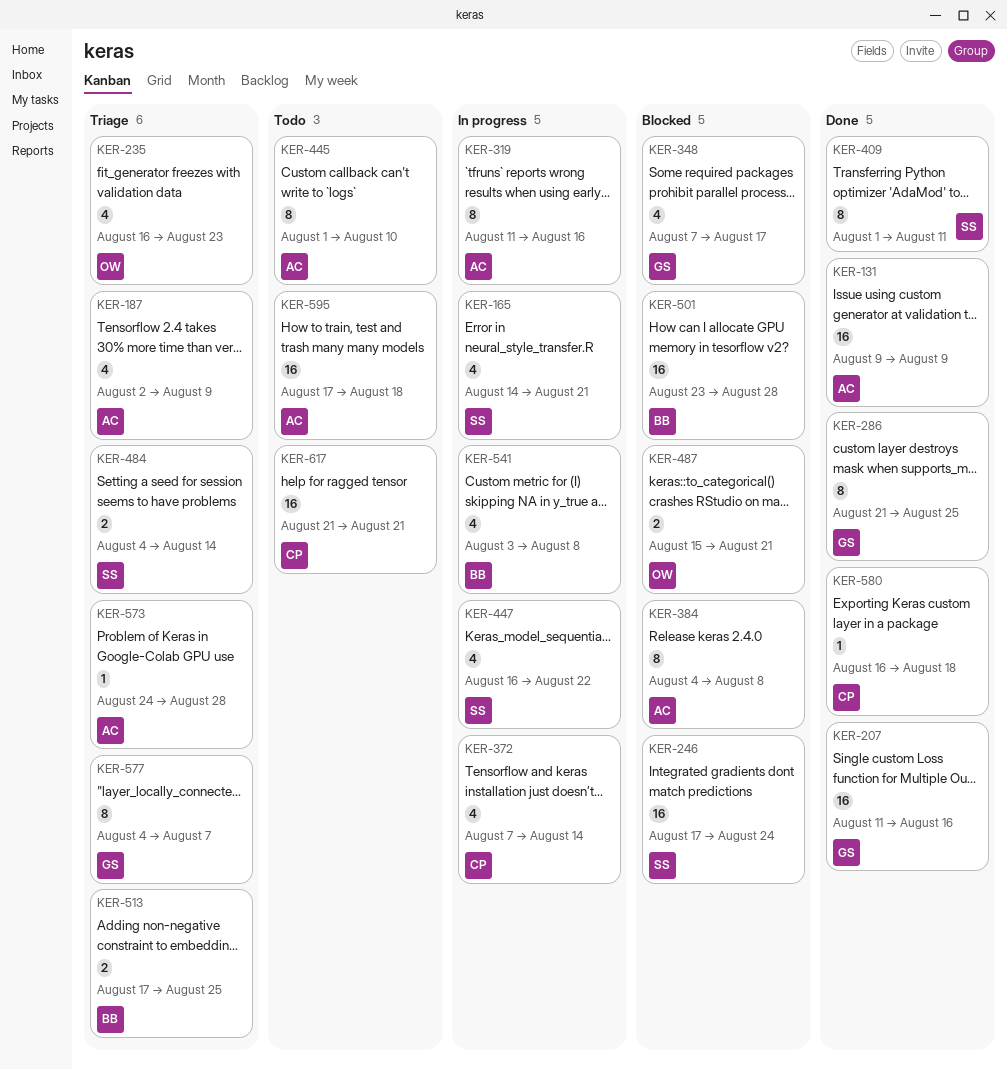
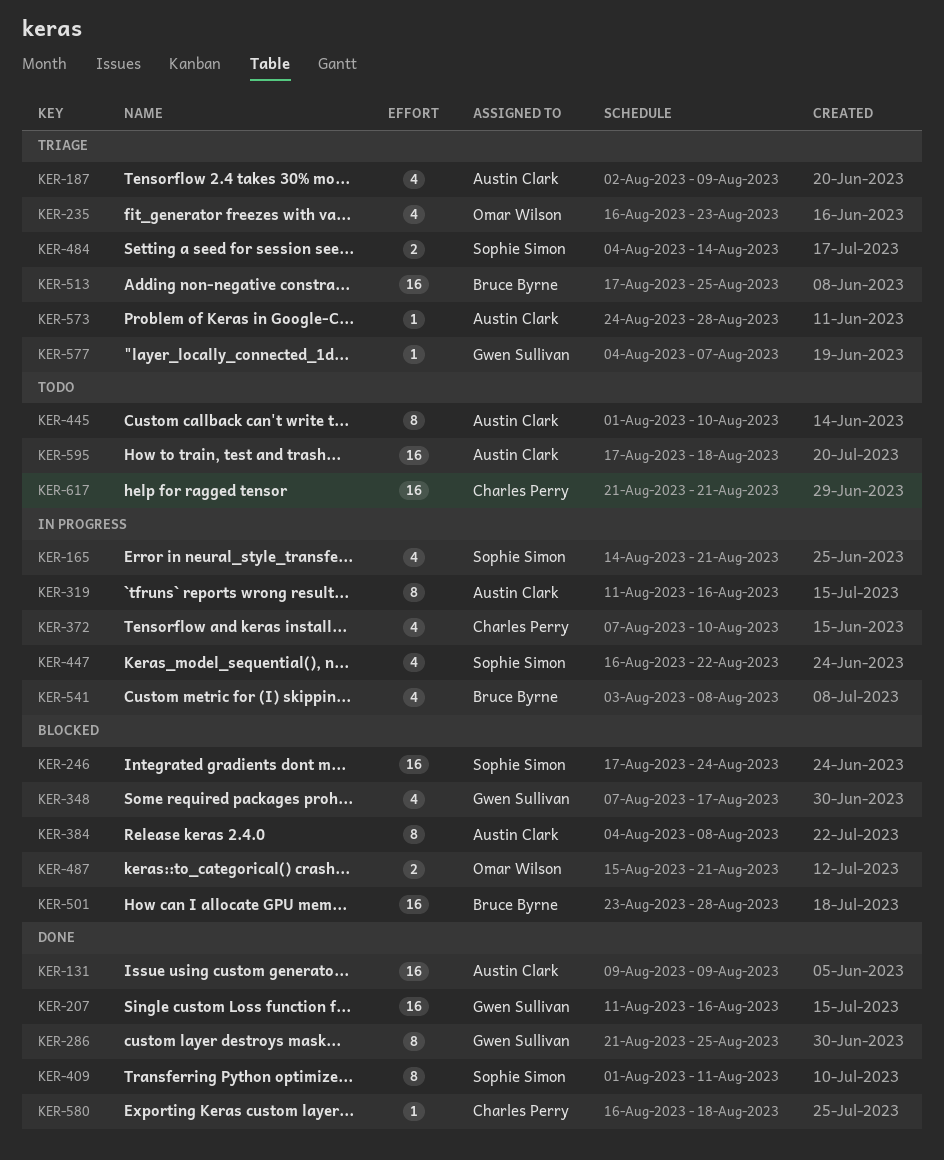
KER-372, due: Aug 14 -> Aug 10
KER-513, estimate: 2 -> 16
KER-577, estimate: 8 -> 1

